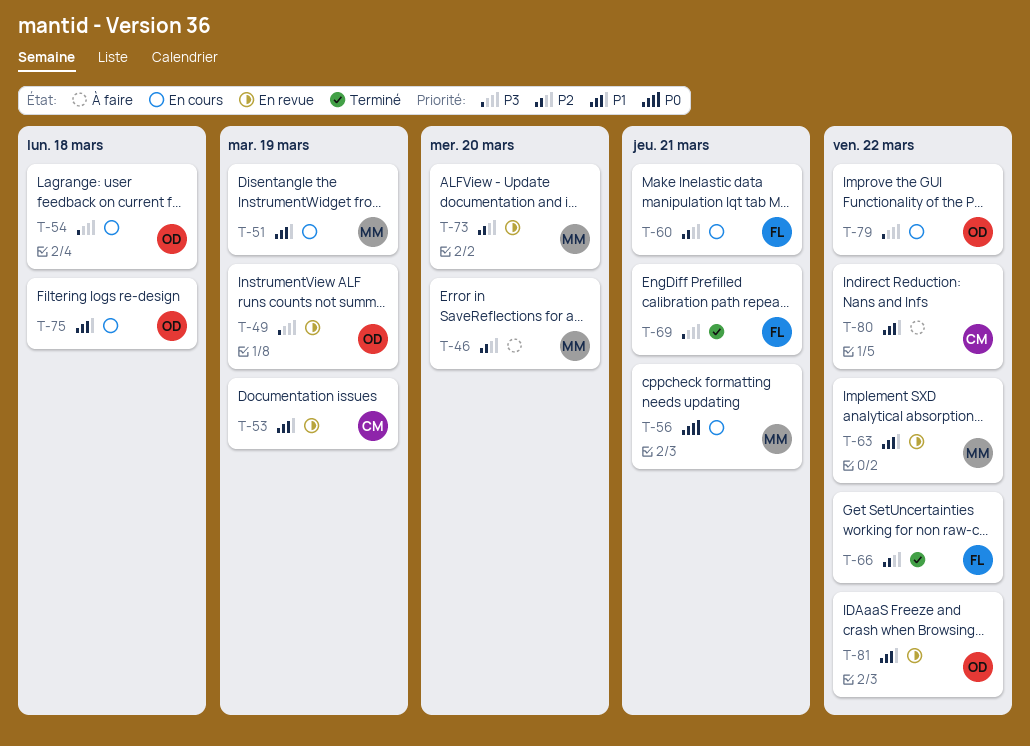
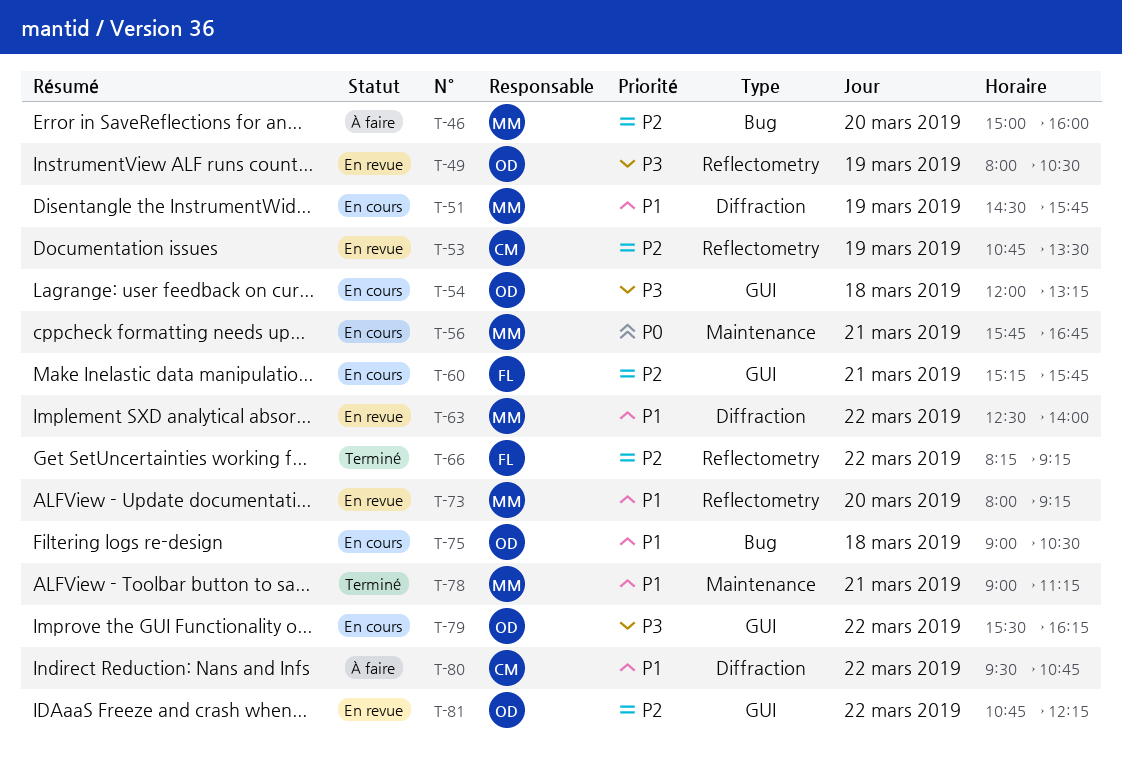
T-53, priority: P1 -> P2
T-69: present -> none
T-73, priority: P2 -> P1
T-78: none -> present
T-81, priority: P1 -> P2

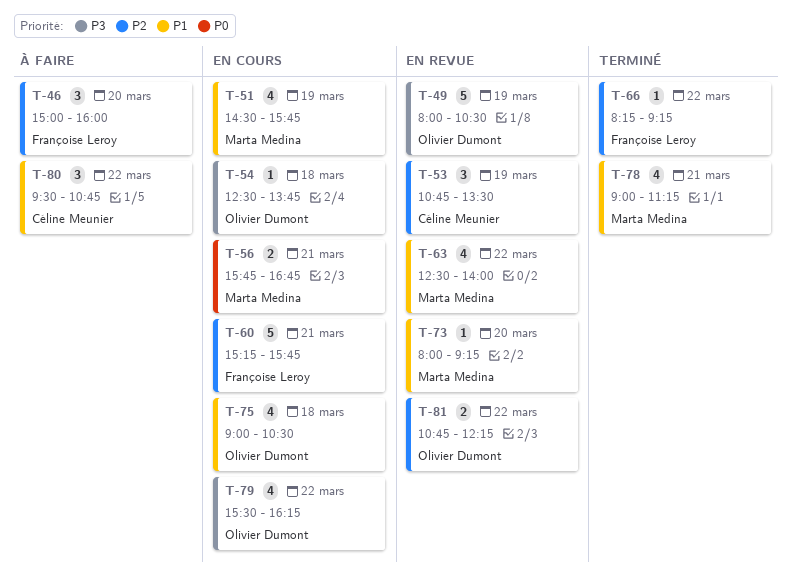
T-46, owner: Marta Medina -> Françoise Leroy
T-54, begins: 12:00 -> 12:30
T-54, ends: 13:15 -> 13:45

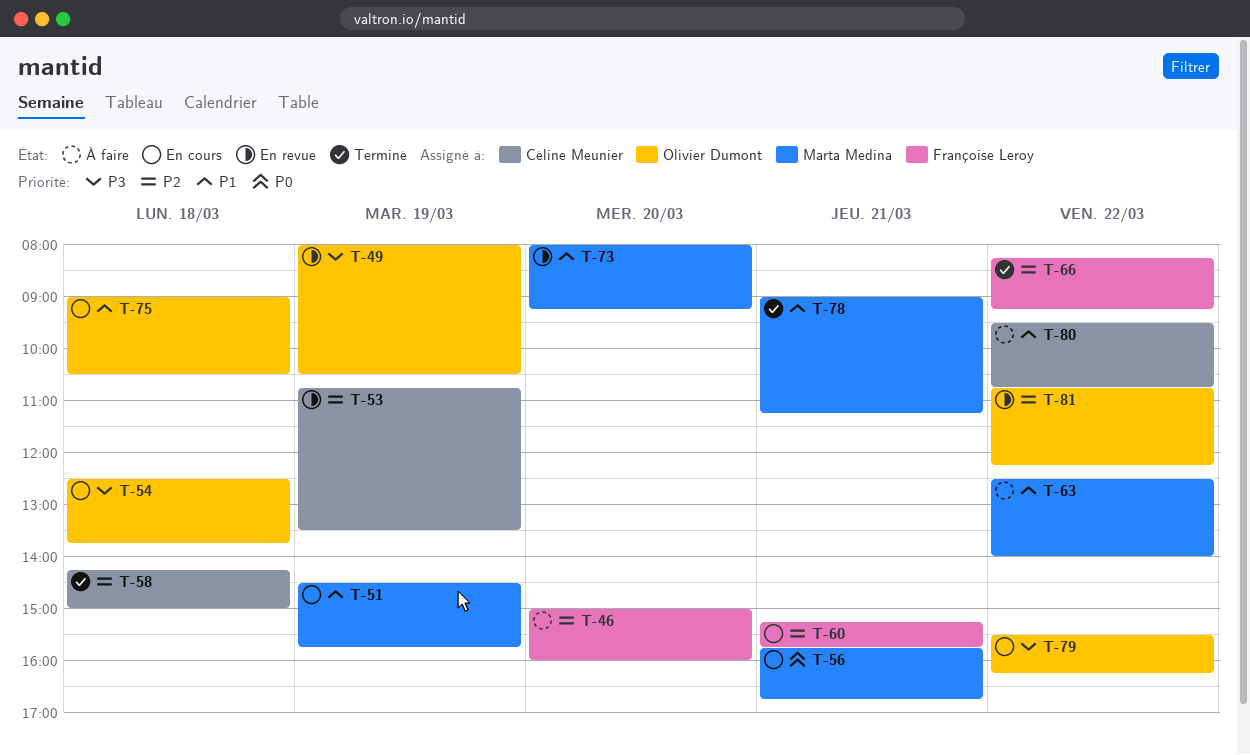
T-58: none -> present
T-63, status: En revue -> À faire

